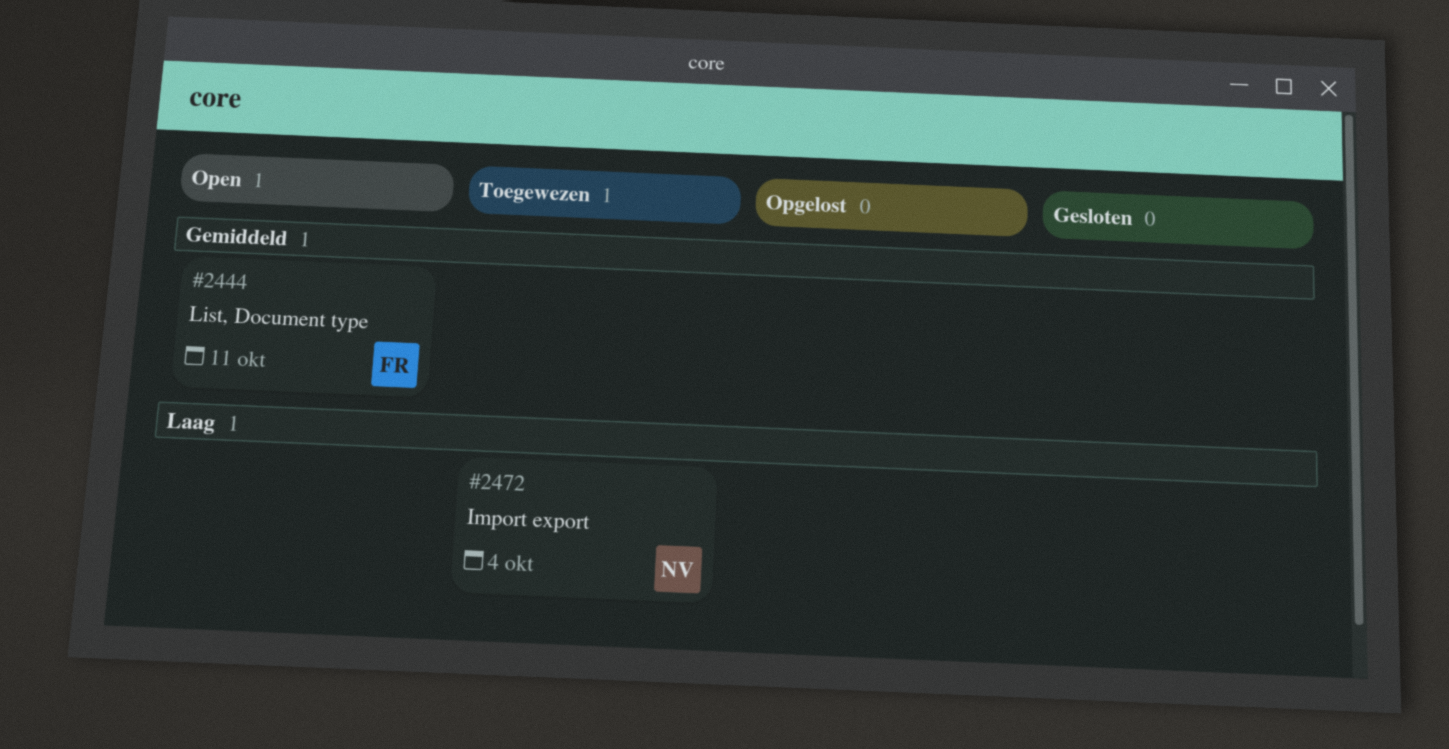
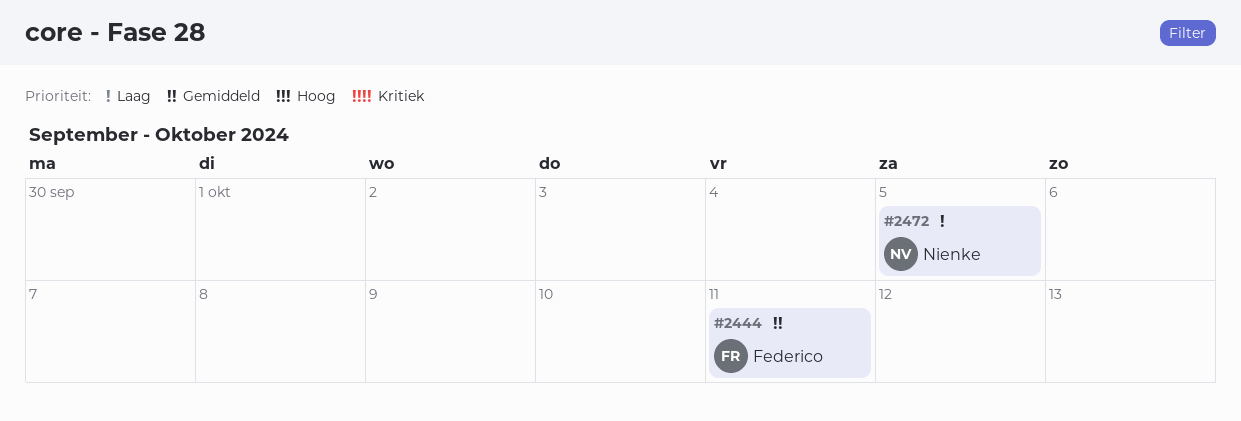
#2472, due: Oct 4 -> Oct 5

